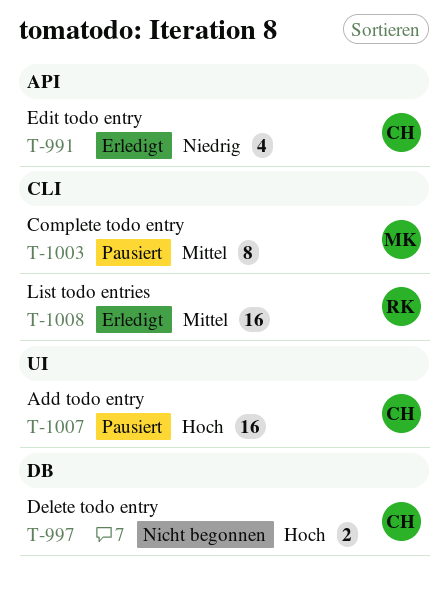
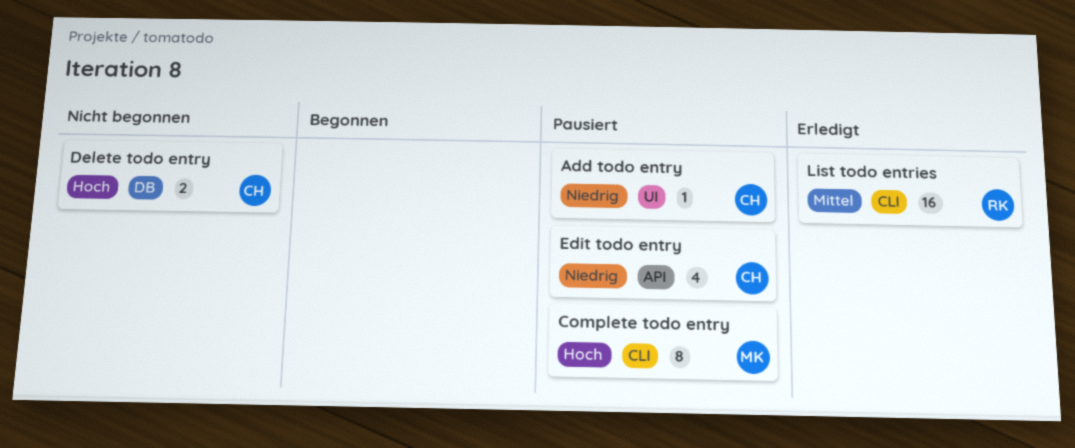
Add todo entry, priority: Hoch -> Niedrig
Add todo entry, estimate: 16 -> 1
Complete todo entry, priority: Mittel -> Hoch
Edit todo entry, status: Erledigt -> Pausiert

